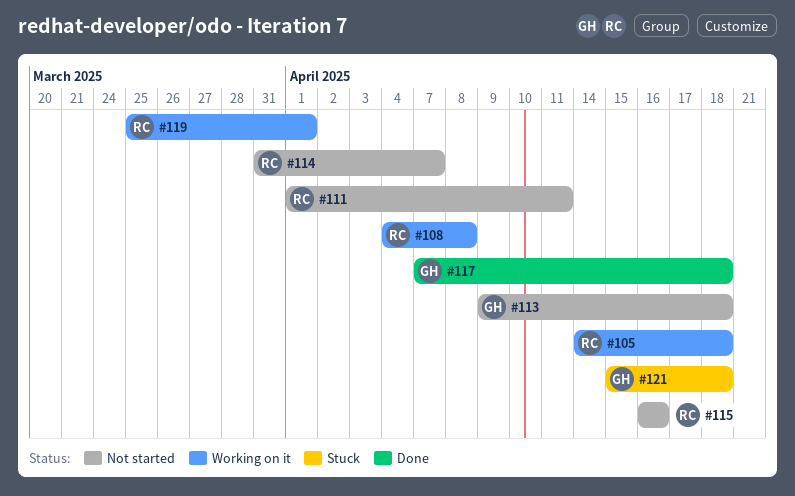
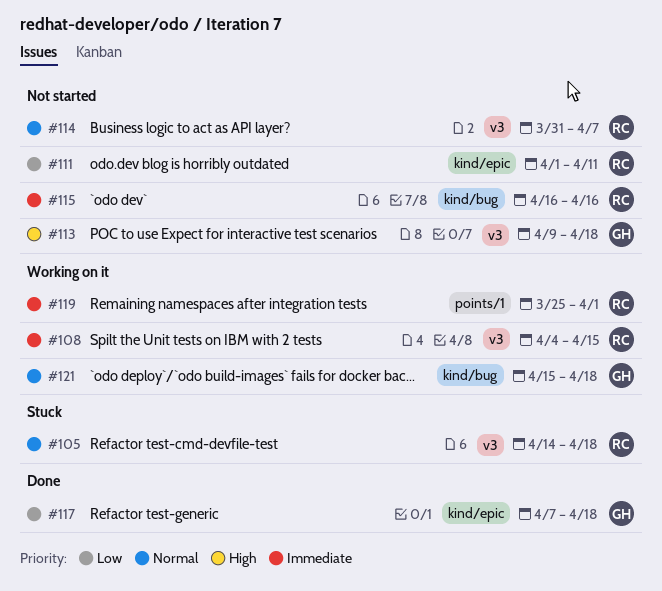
#105, status: Working on it -> Stuck
#108, due: Apr 8 -> Apr 15
#121, status: Stuck -> Working on it

